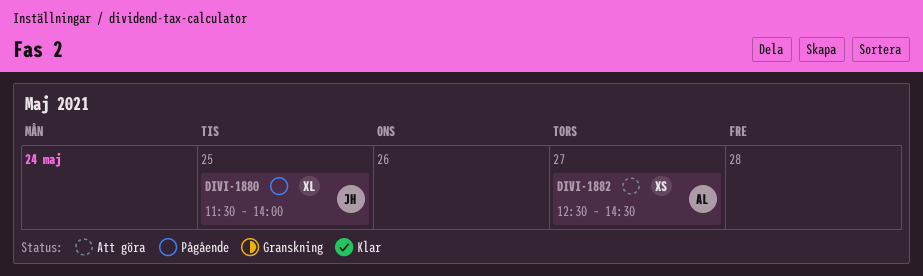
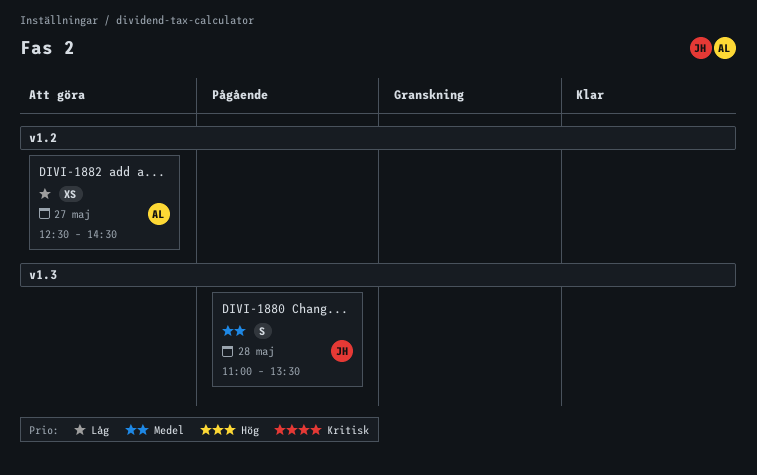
DIVI-1880, estimate: XL -> S
DIVI-1880, day: May 25 -> May 28
DIVI-1880, begins: 11:30 -> 11:00
DIVI-1880, ends: 14:00 -> 13:30

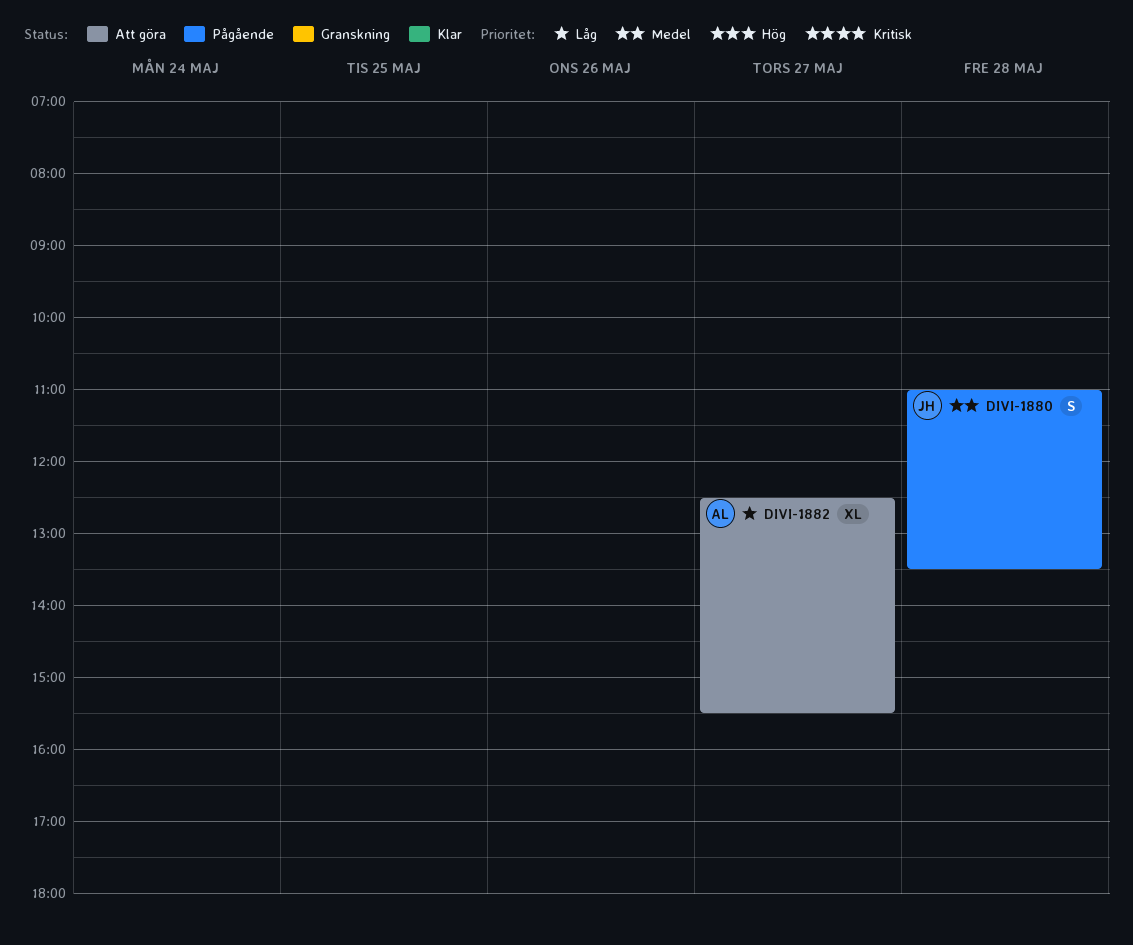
DIVI-1882, estimate: XS -> XL
DIVI-1882, ends: 14:30 -> 15:30

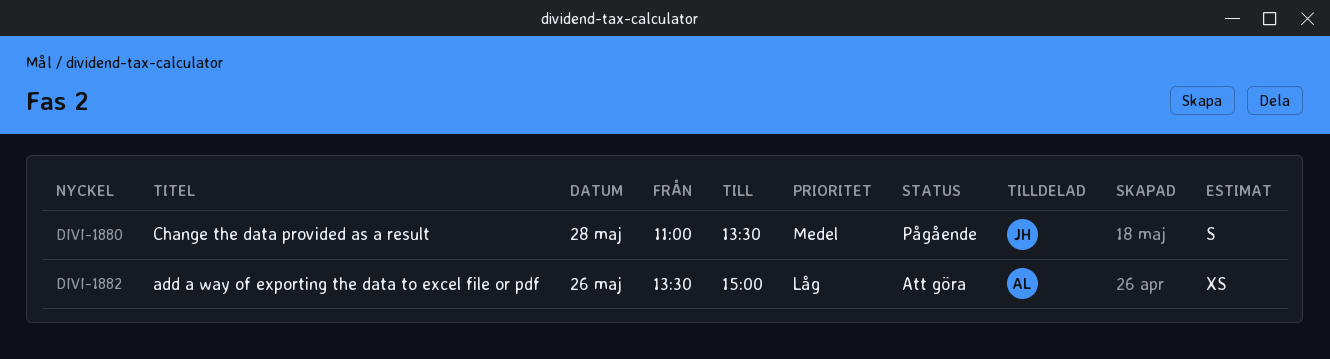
DIVI-1882, estimate: XL -> XS
DIVI-1882, day: May 27 -> May 26
DIVI-1882, begins: 12:30 -> 13:30
DIVI-1882, ends: 15:30 -> 15:00

